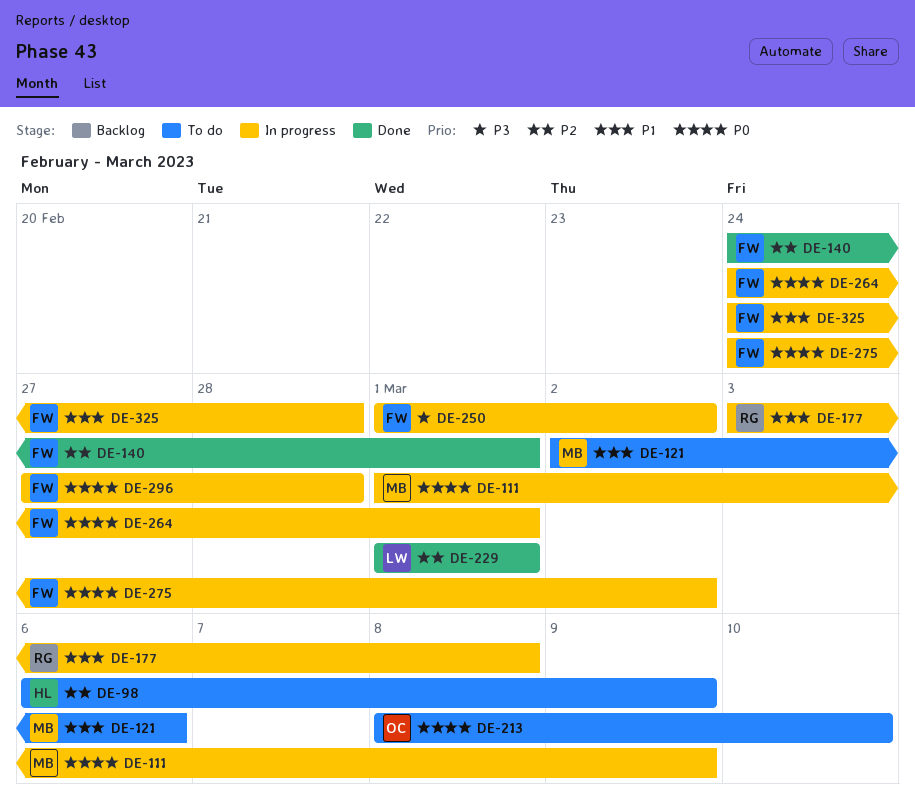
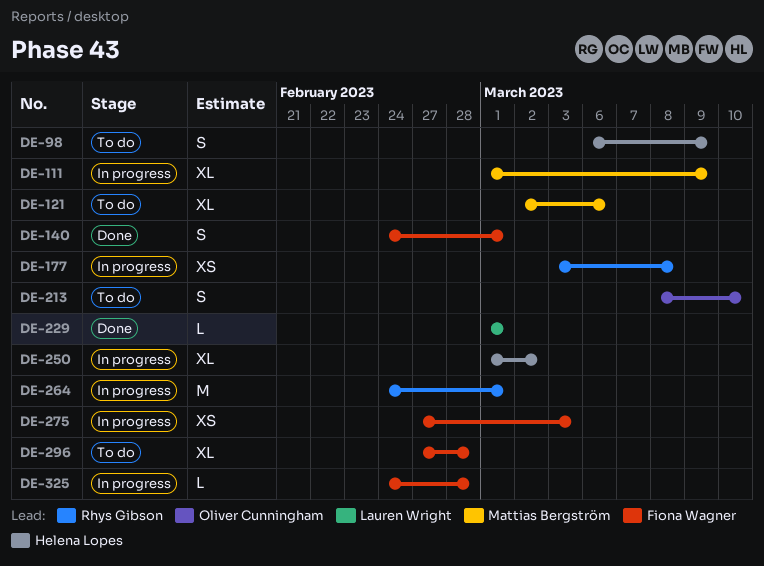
DE-250, owner: Fiona Wagner -> Helena Lopes
DE-264, owner: Fiona Wagner -> Rhys Gibson
DE-275, start: Feb 24 -> Feb 27
DE-275, due: Mar 2 -> Mar 3
DE-296, status: In progress -> To do

